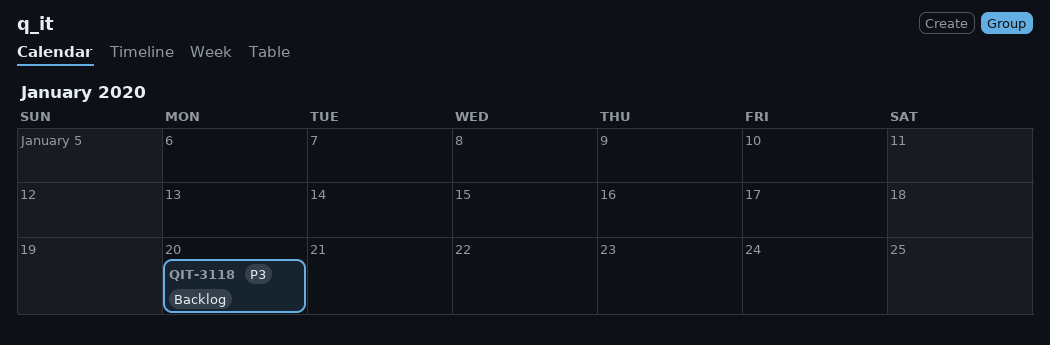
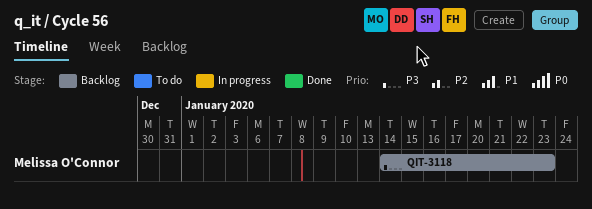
QIT-3118, due: Jan 20 -> Jan 23

